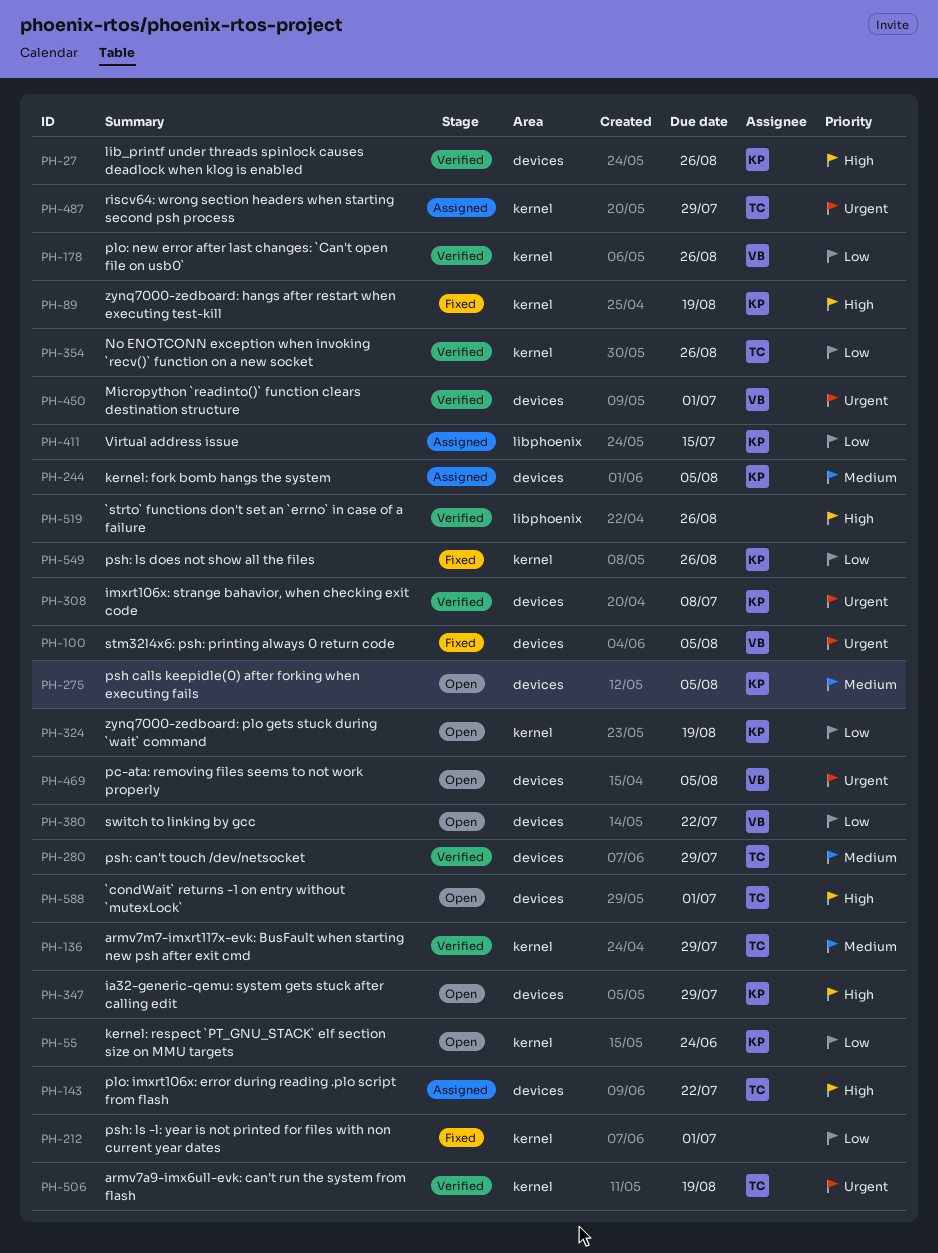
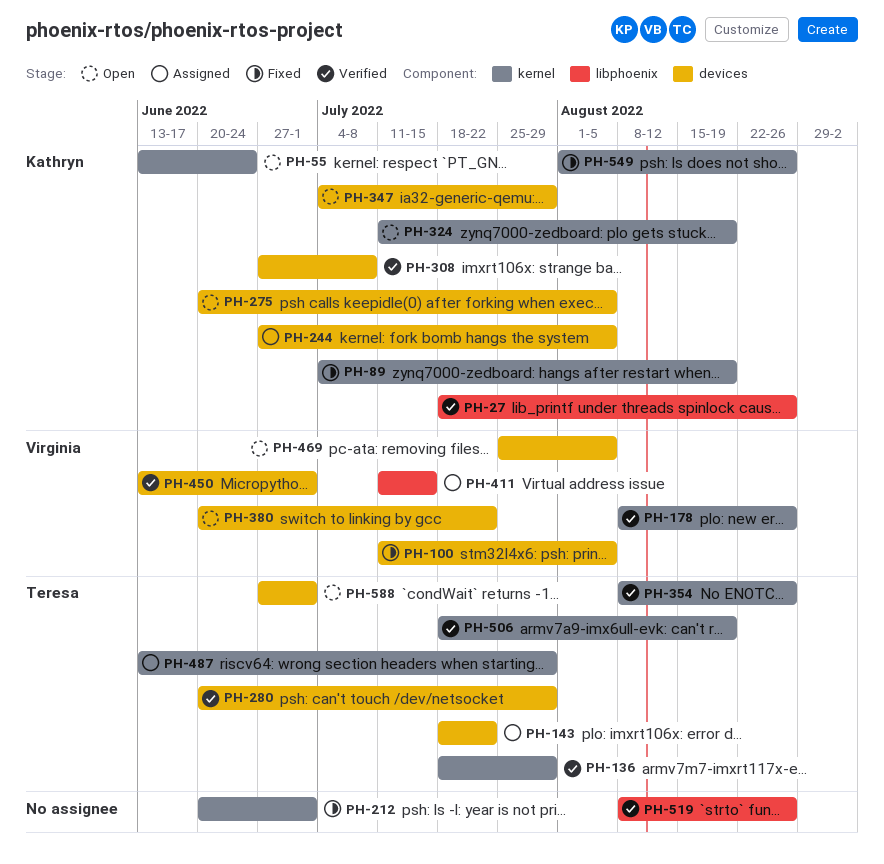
PH-27, label: devices -> libphoenix
PH-411, owner: Kathryn -> Virginia

